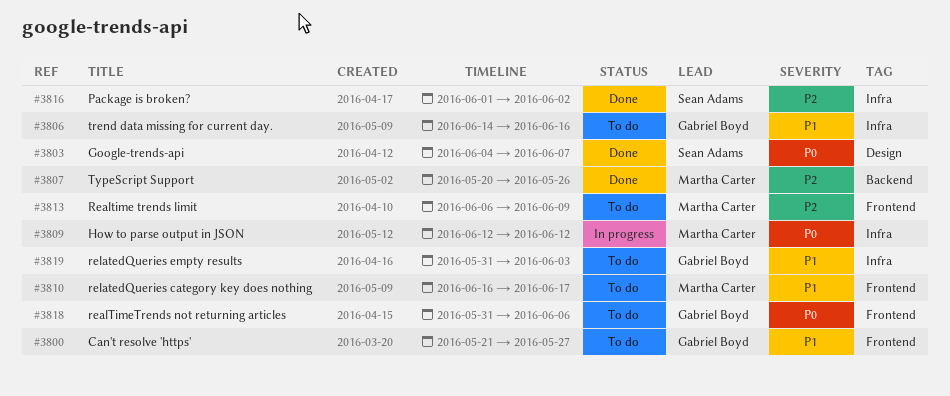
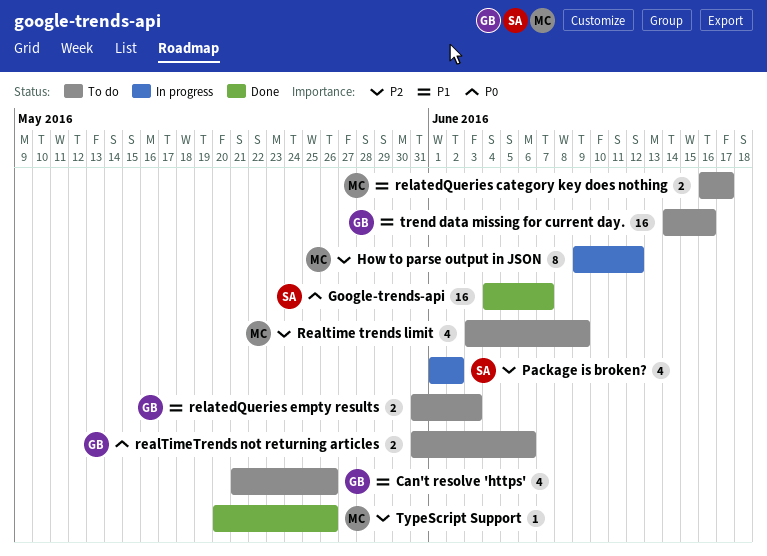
Can't resolve 'https', due: May 27 -> May 26
How to parse output in JSON, priority: P0 -> P2
How to parse output in JSON, start: Jun 12 -> Jun 9
Package is broken?, status: Done -> In progress
Realtime trends limit, start: Jun 6 -> Jun 3

